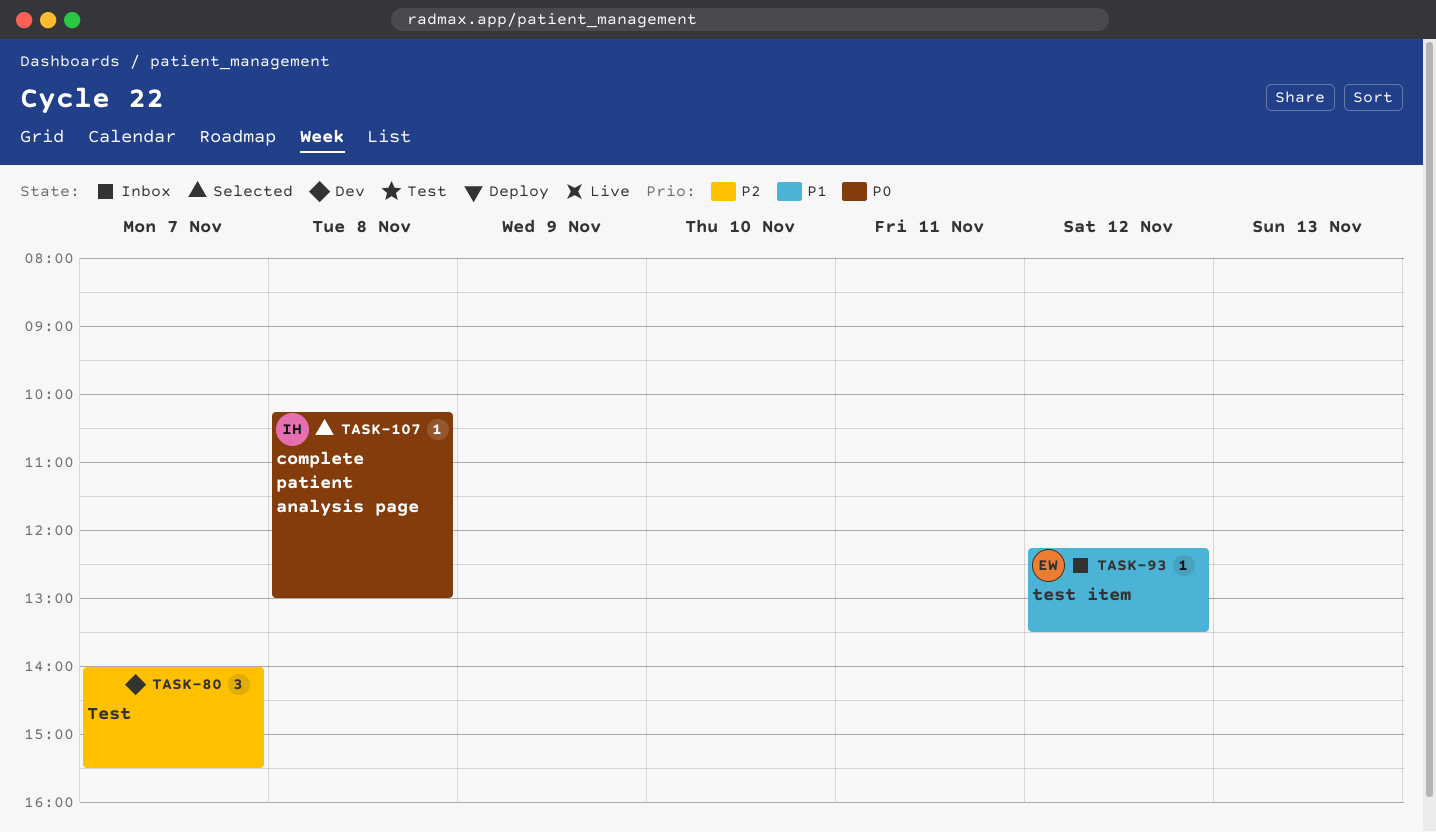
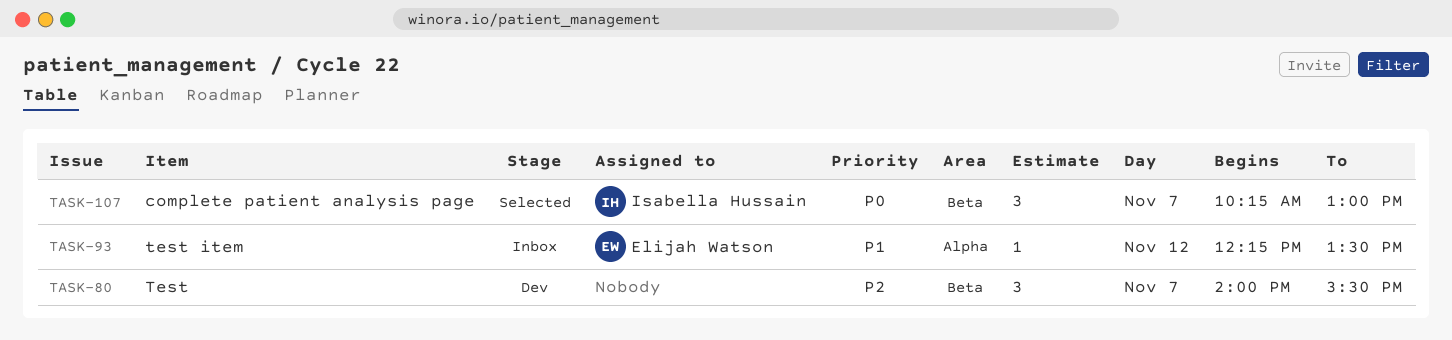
TASK-107, estimate: 1 -> 3
TASK-107, day: Nov 8 -> Nov 7

